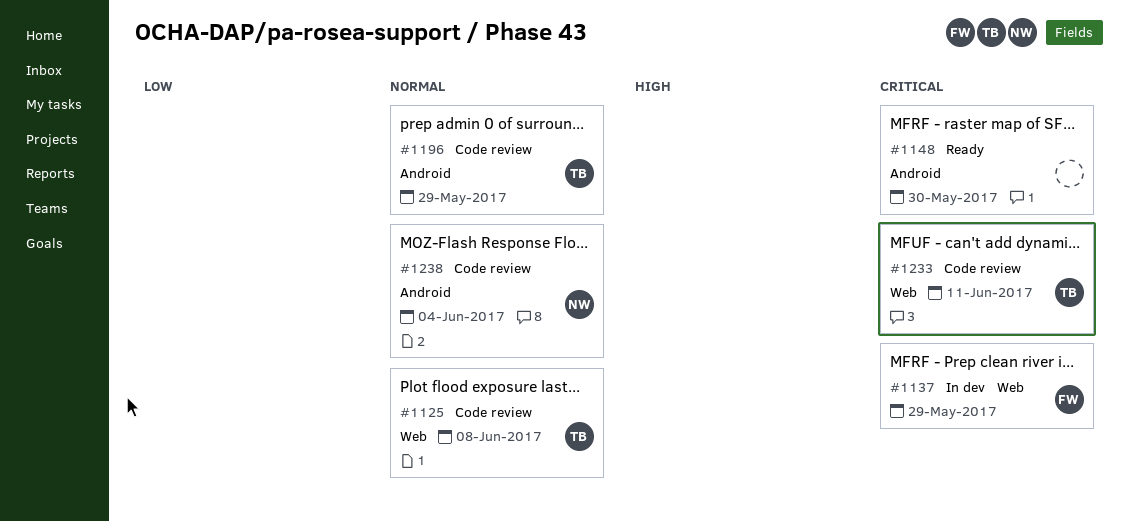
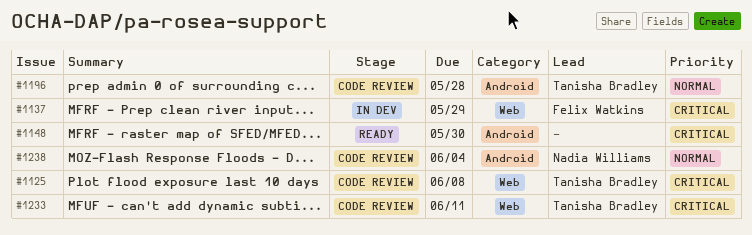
#1125, priority: Normal -> Critical
#1196, due: May 29 -> May 28

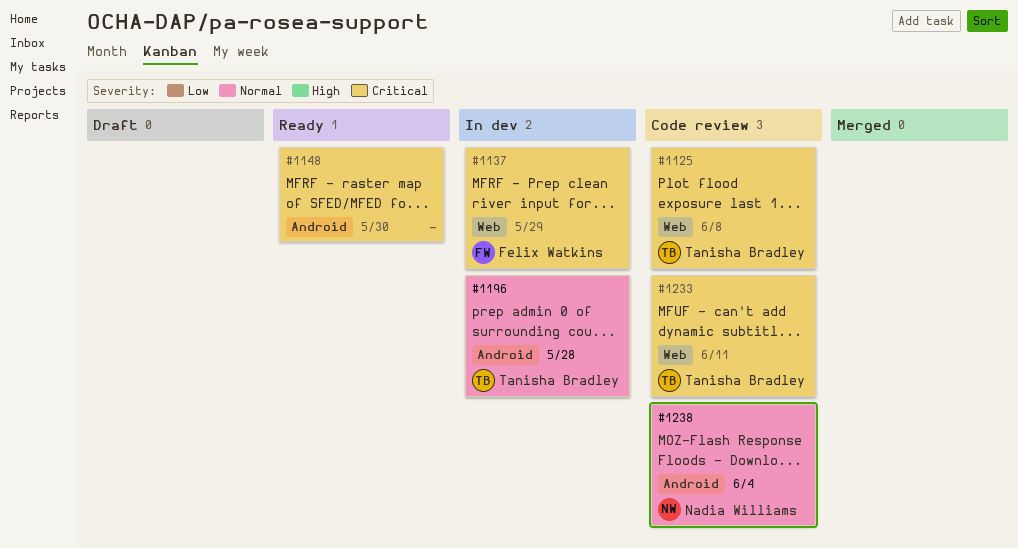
#1196, status: Code review -> In dev

